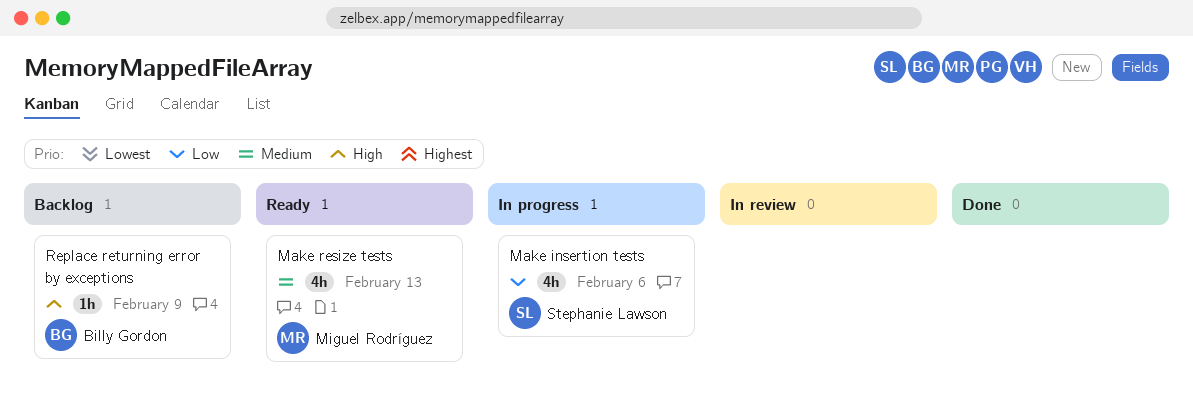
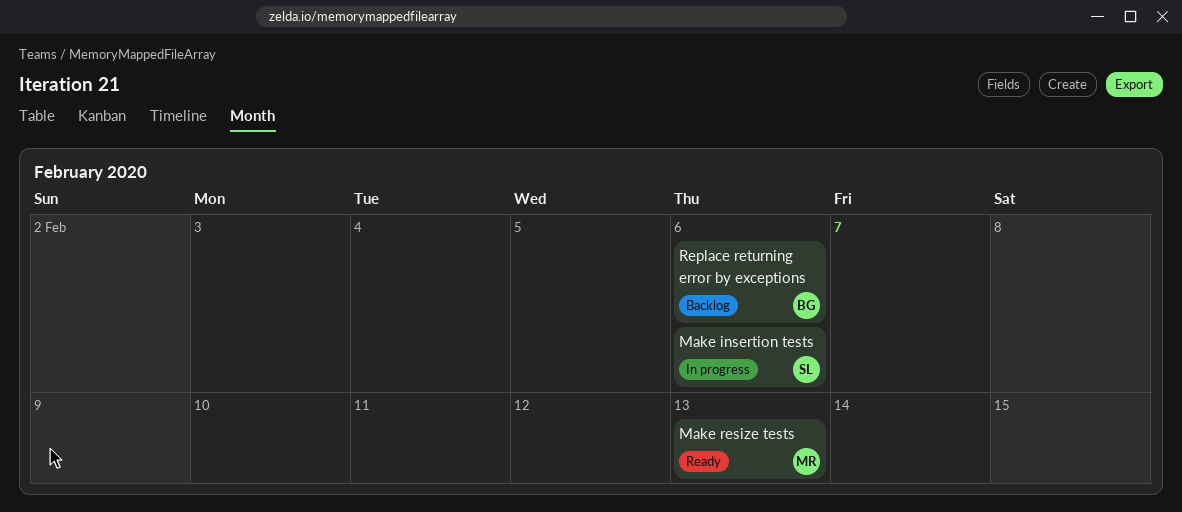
Replace returning error by exceptions, due: Feb 9 -> Feb 6

